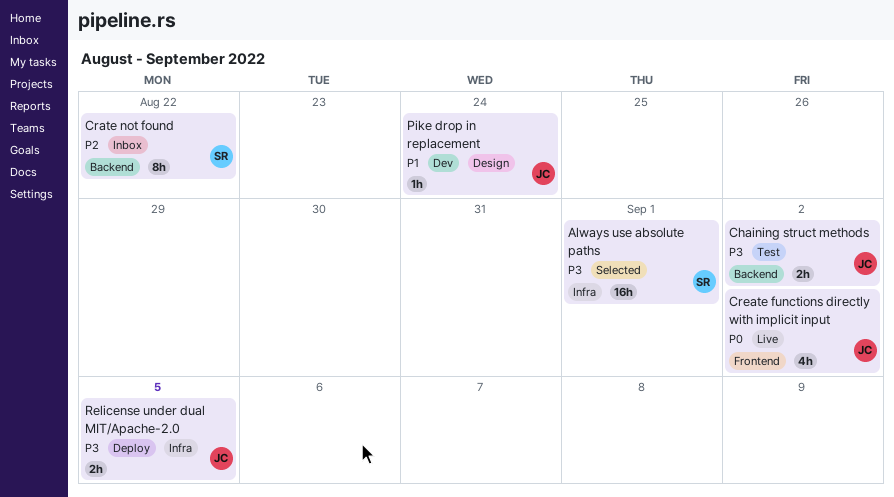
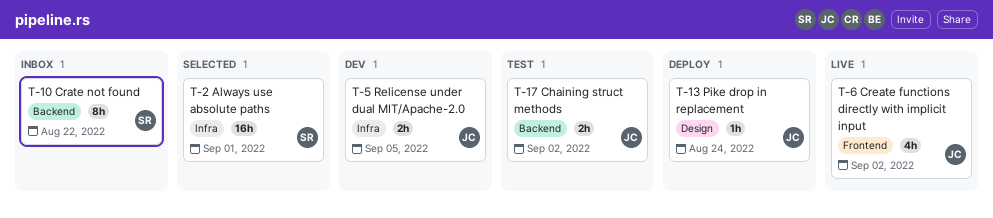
Pike drop in replacement, status: Dev -> Deploy
Relicense under dual MIT/Apache-2.0, status: Deploy -> Dev

